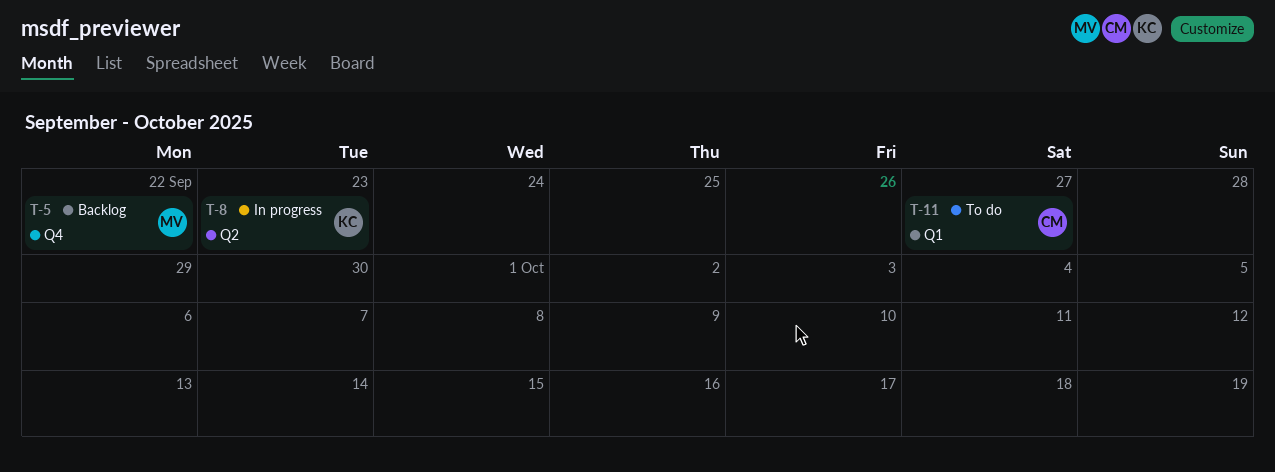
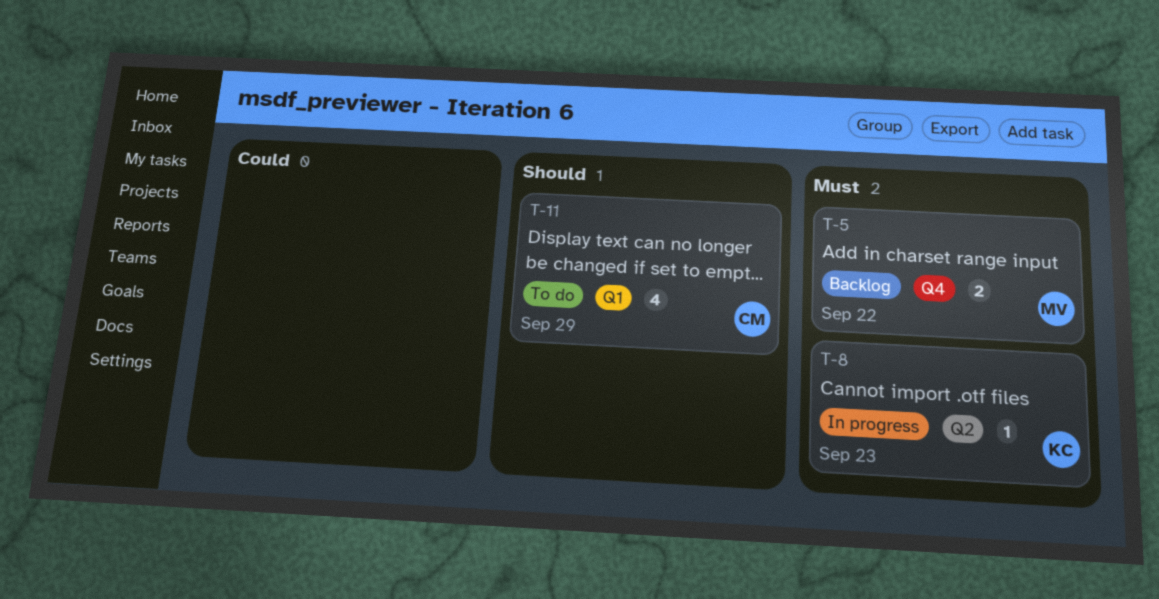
T-11, due: Sep 27 -> Sep 29

